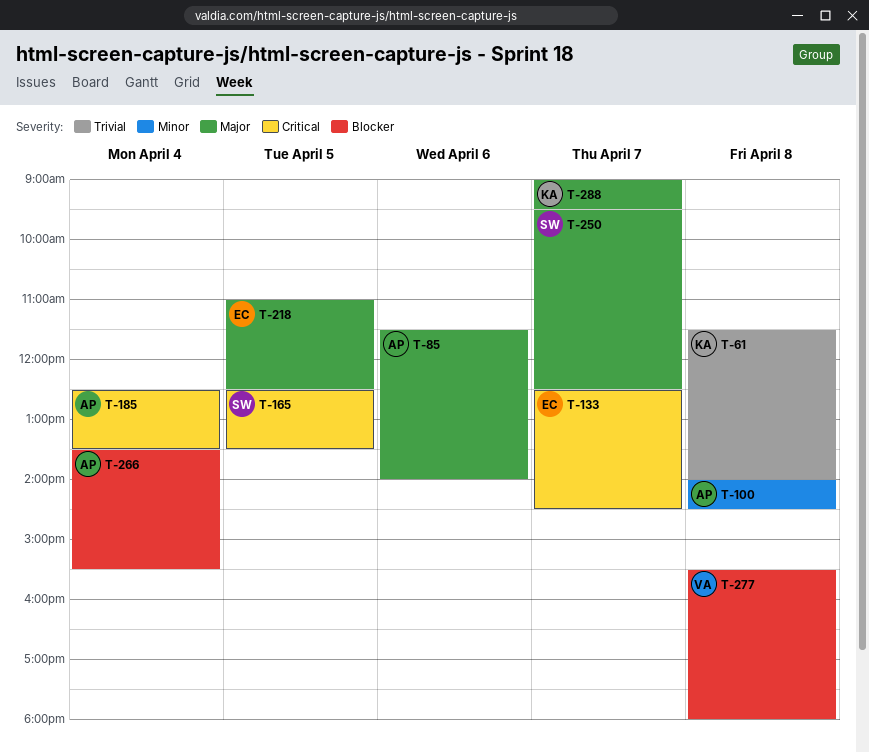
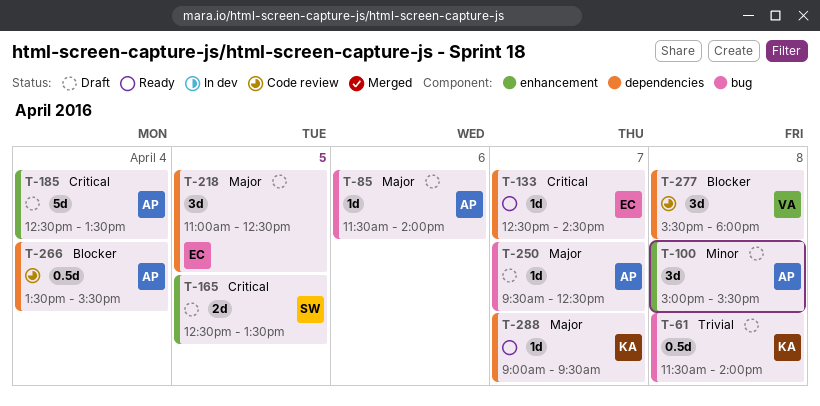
T-100, begins: 14:00 -> 15:00
T-100, ends: 14:30 -> 15:30
T-250, owner: SW -> AP

